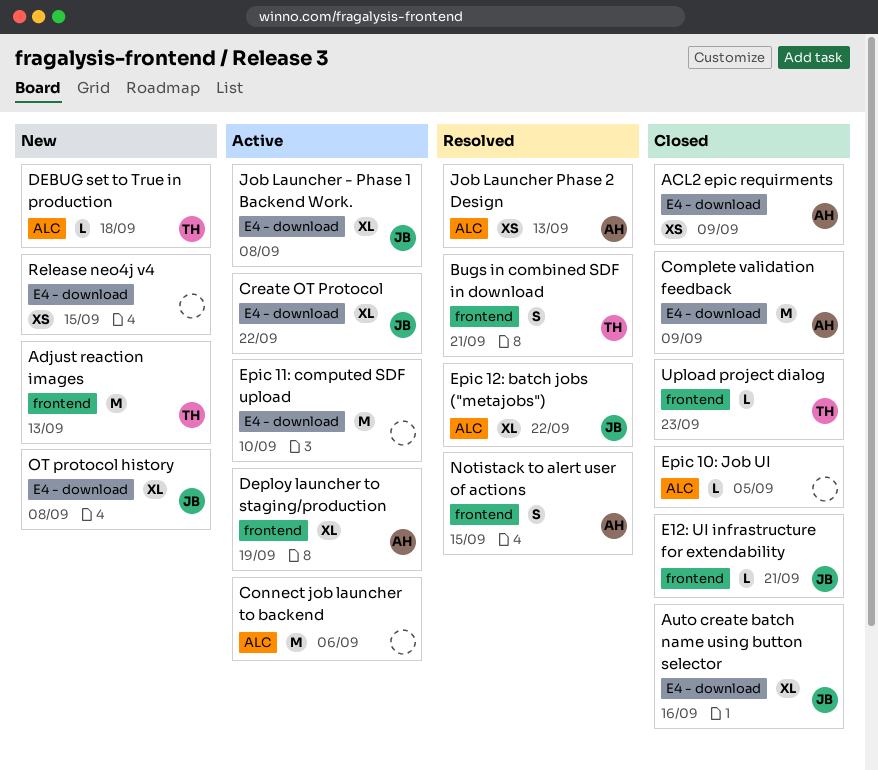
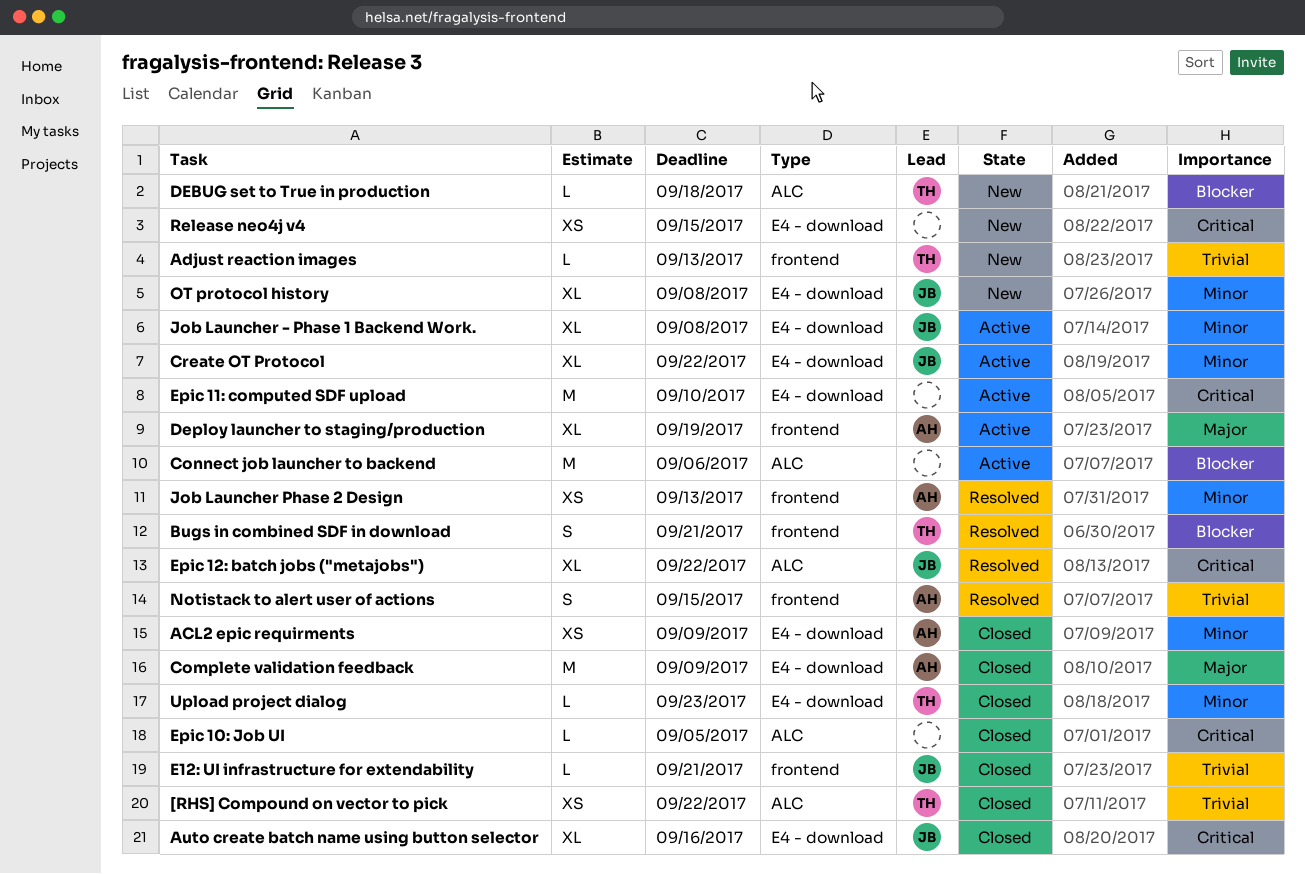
[RHS] Compound on vector to pick: none -> present
Adjust reaction images, estimate: M -> L
Job Launcher Phase 2 Design, label: ALC -> frontend
Upload project dialog, label: frontend -> E4 - download

